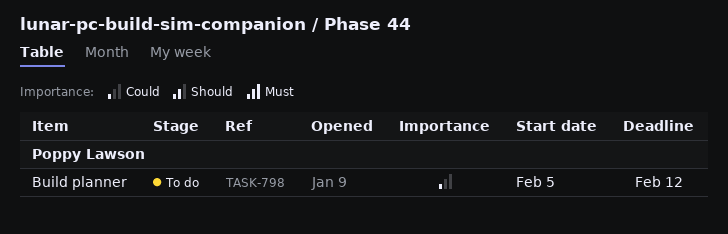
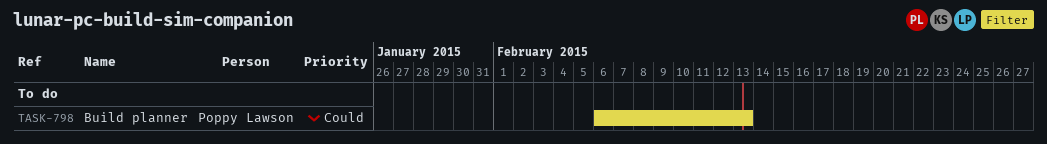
TASK-798, start: Feb 5 -> Feb 6
TASK-798, due: Feb 12 -> Feb 13

